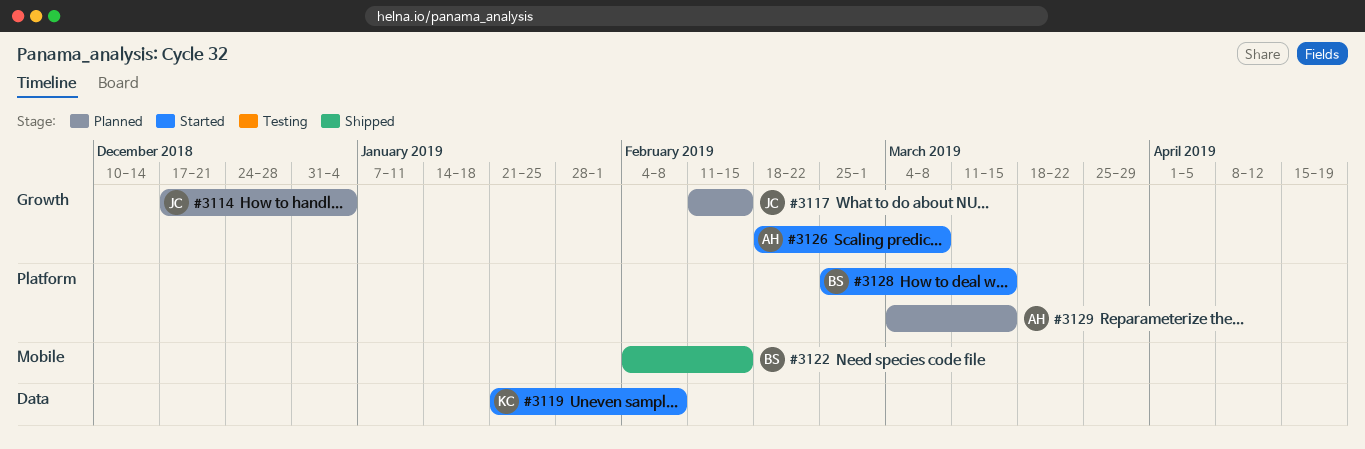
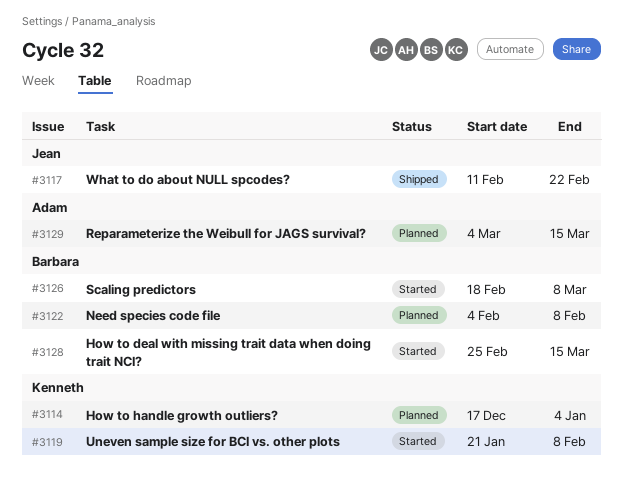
#3114, owner: Jean -> Kenneth
#3117, status: Planned -> Shipped
#3117, due: Feb 15 -> Feb 22
#3122, status: Shipped -> Planned
#3122, due: Feb 15 -> Feb 8
#3126, owner: Adam -> Barbara

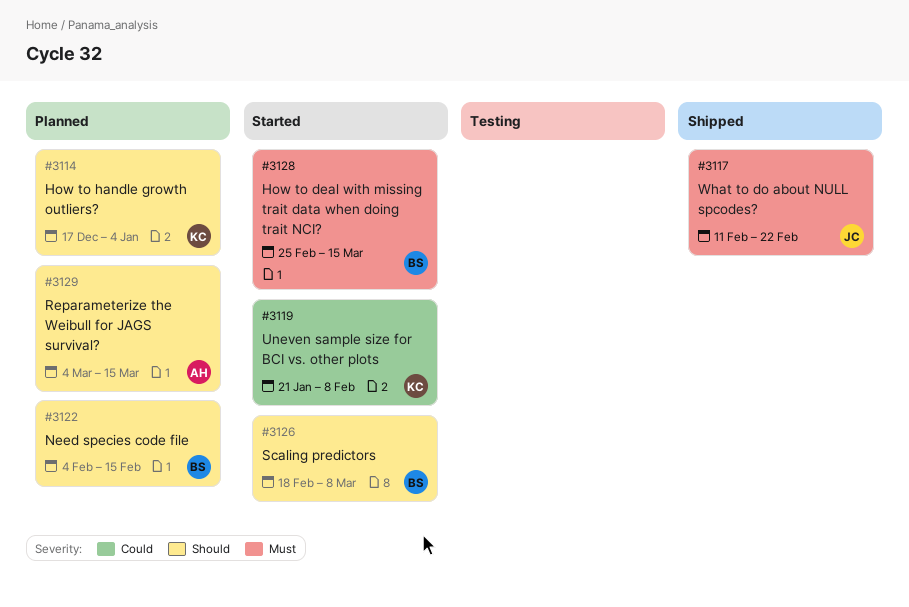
#3122, due: Feb 8 -> Feb 15

